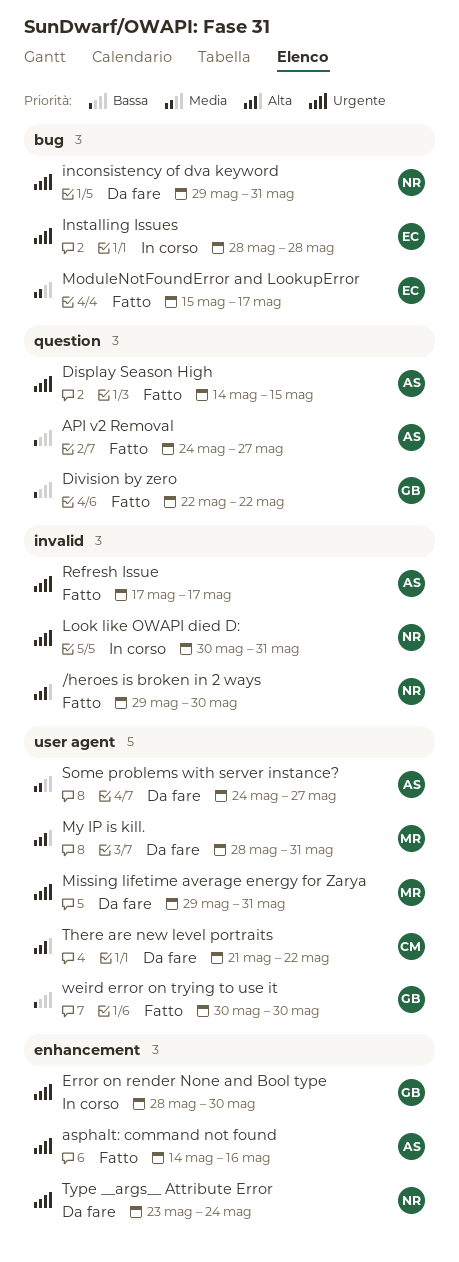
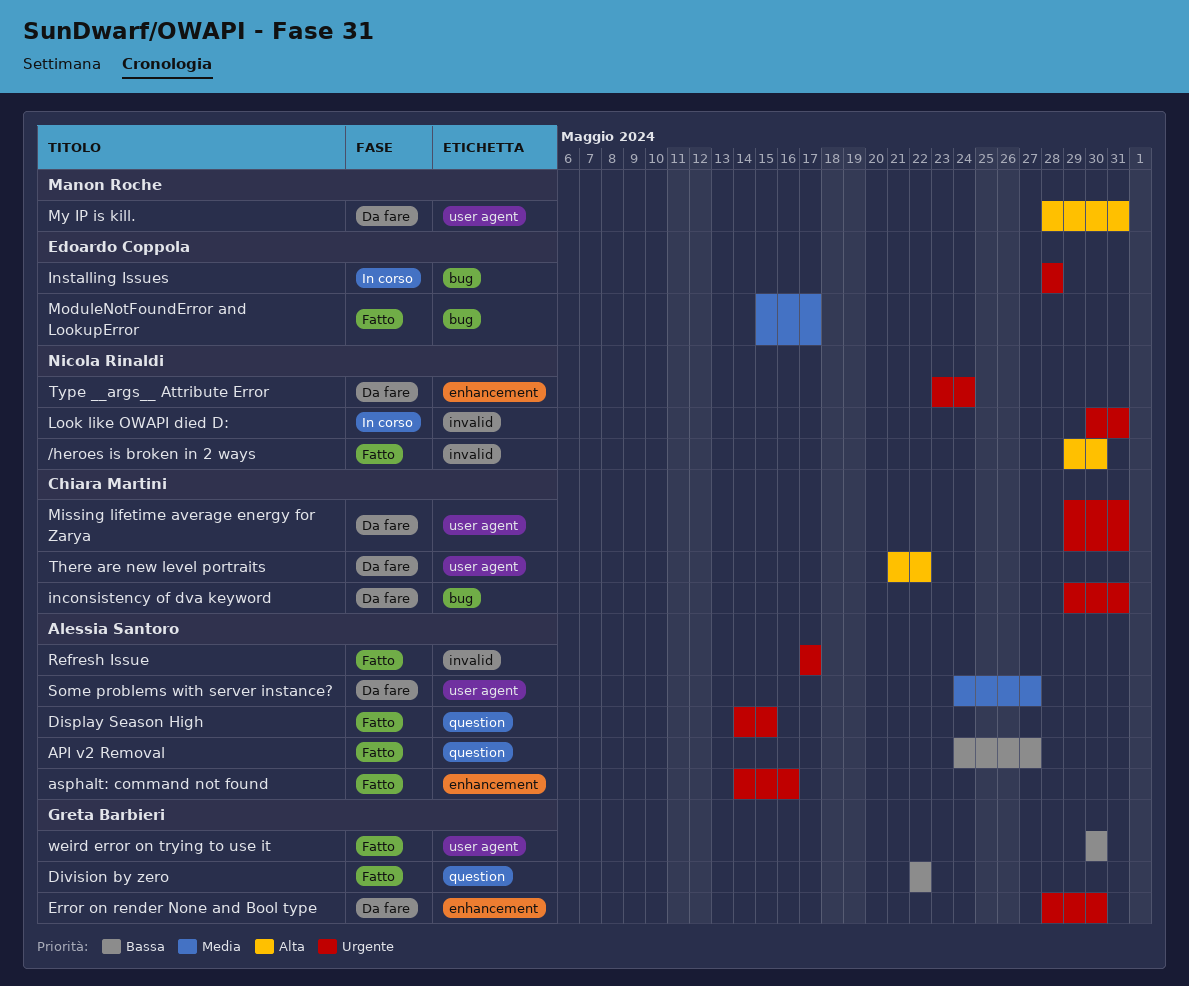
Error on render None and Bool type, status: In corso -> Da fare
inconsistency of dva keyword, owner: Nicola Rinaldi -> Chiara Martini
Missing lifetime average energy for Zarya, owner: Manon Roche -> Chiara Martini

